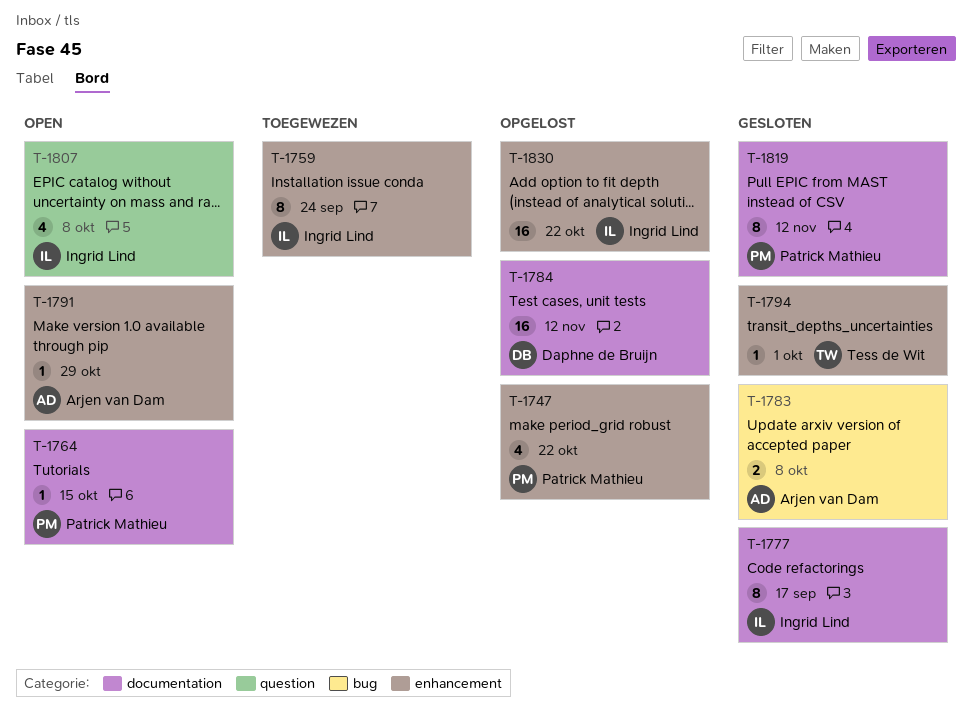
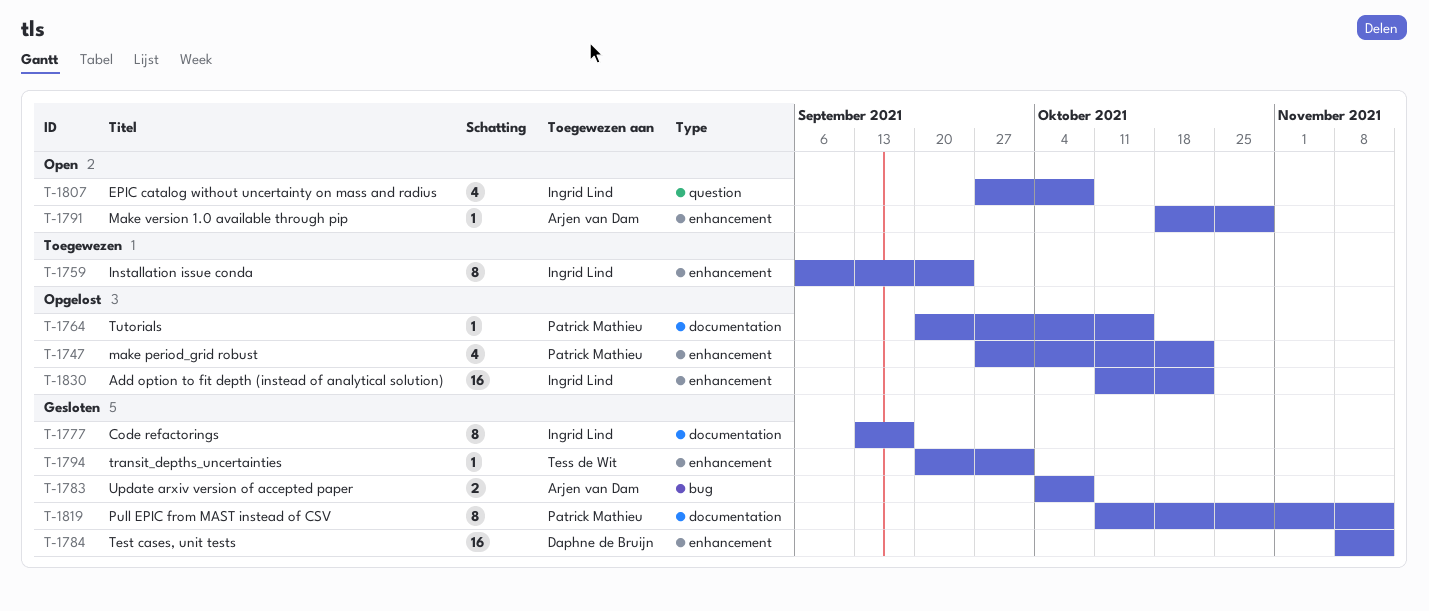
T-1764, status: Open -> Opgelost
T-1784, status: Opgelost -> Gesloten
T-1784, label: documentation -> enhancement

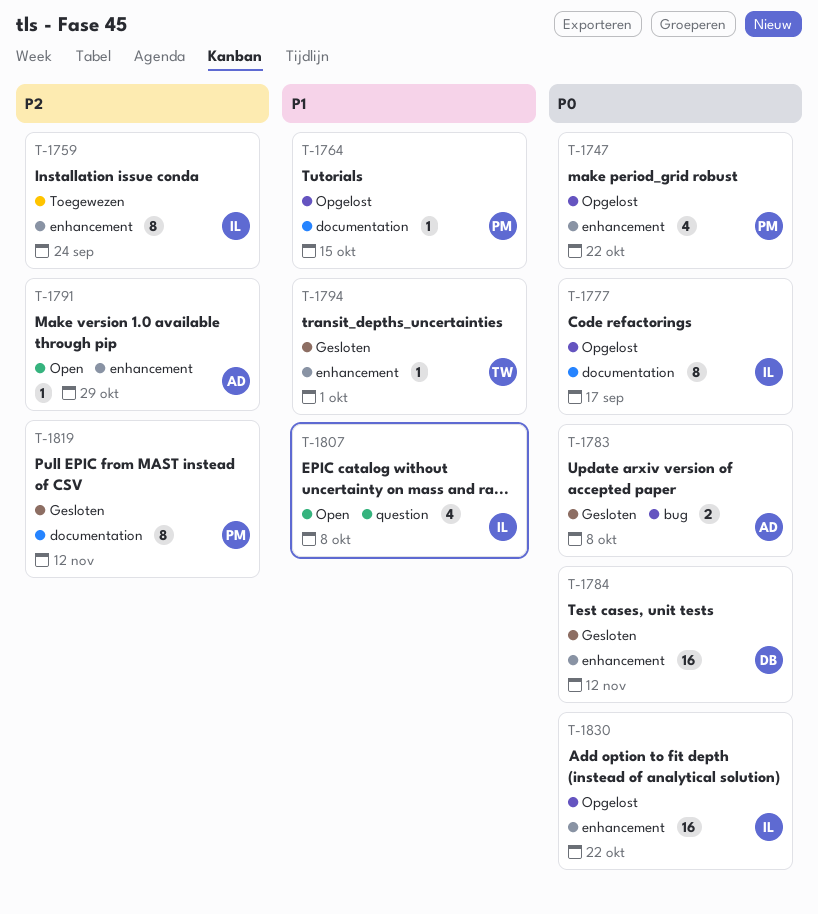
T-1777, status: Gesloten -> Opgelost

